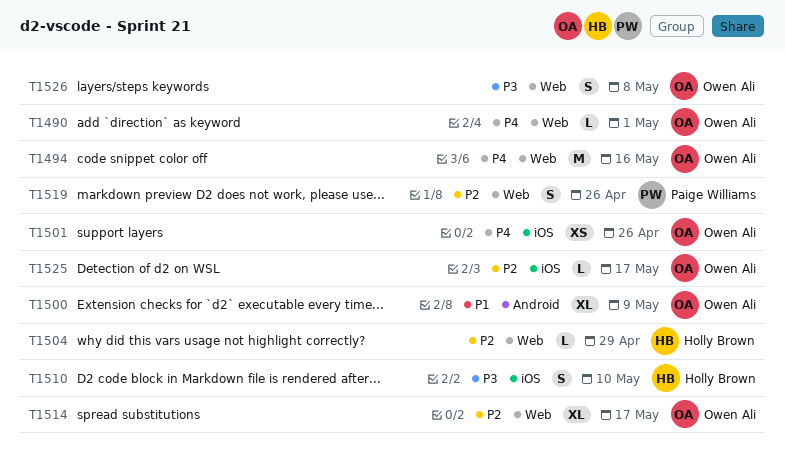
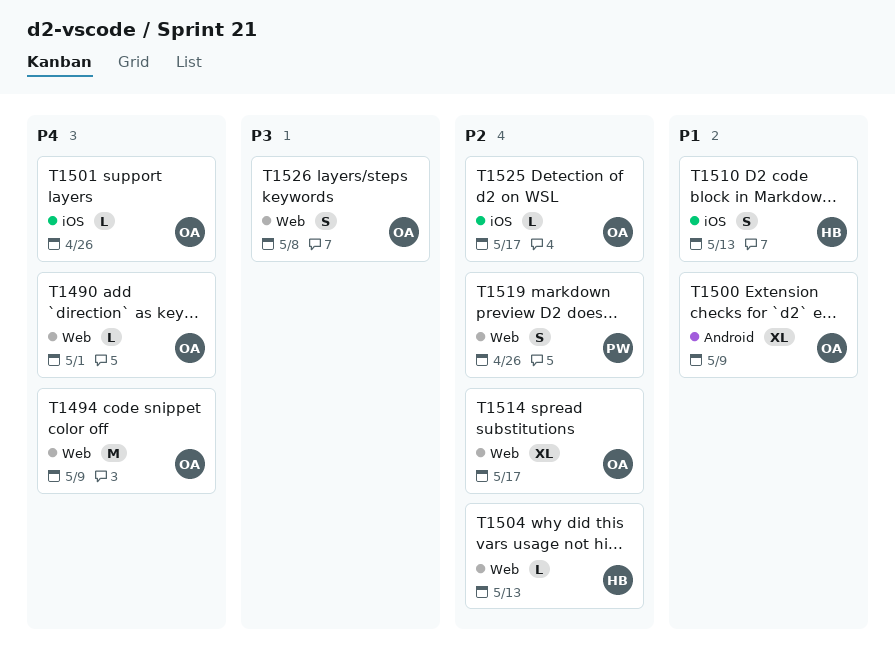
T1494, due: May 16 -> May 9
T1501, estimate: XS -> L
T1504, due: Apr 29 -> May 13
T1510, priority: P3 -> P1
T1510, due: May 10 -> May 13

